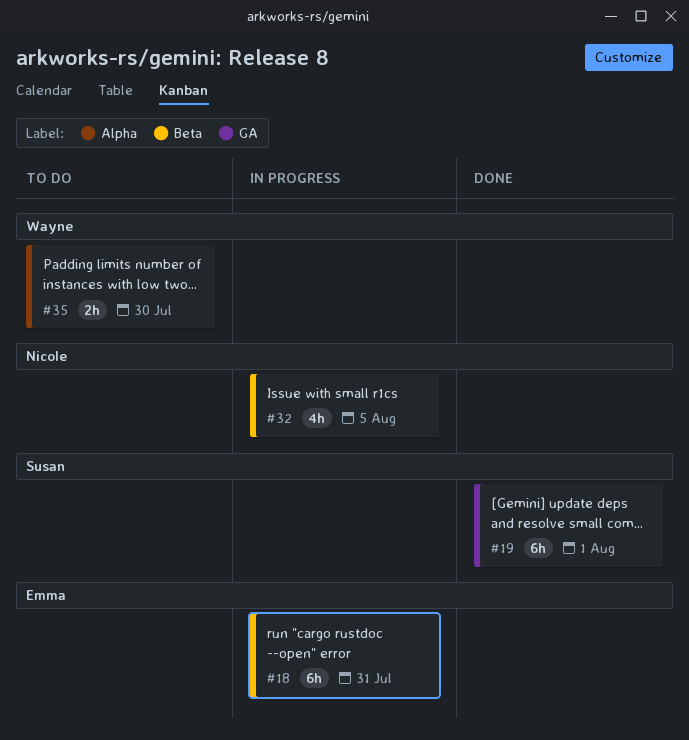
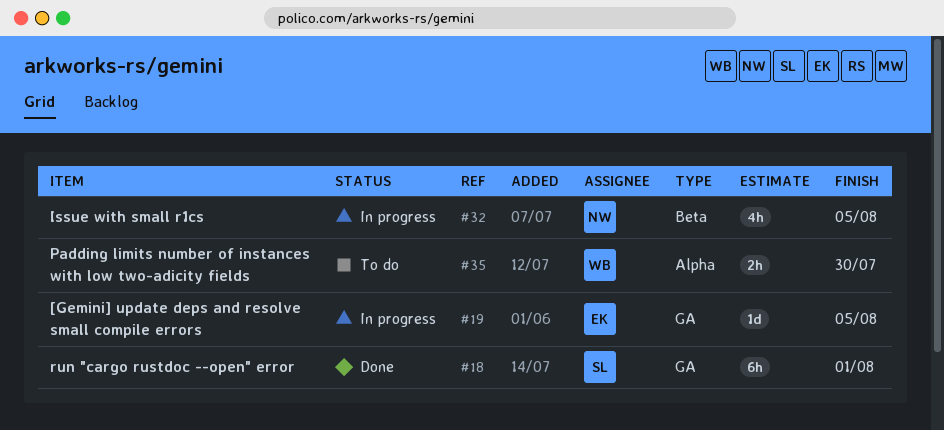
#18, status: In progress -> Done
#18, owner: Emma -> Susan
#18, label: Beta -> GA
#18, due: Jul 31 -> Aug 1
#19, status: Done -> In progress
#19, owner: Susan -> Emma
#19, estimate: 6h -> 1d
#19, due: Aug 1 -> Aug 5

